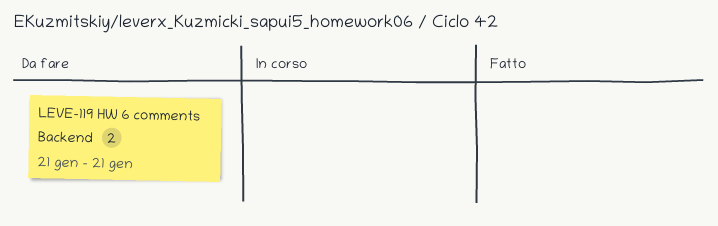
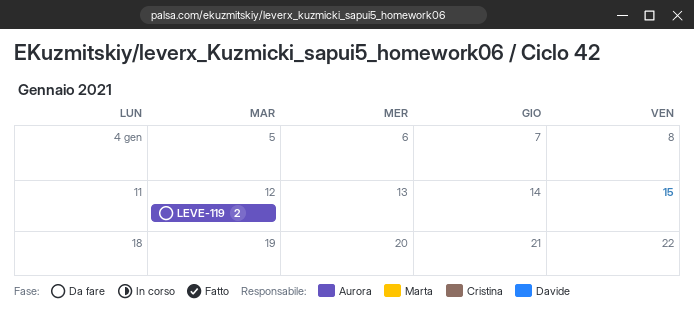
LEVE-119, start: Jan 21 -> Jan 12
LEVE-119, due: Jan 21 -> Jan 12

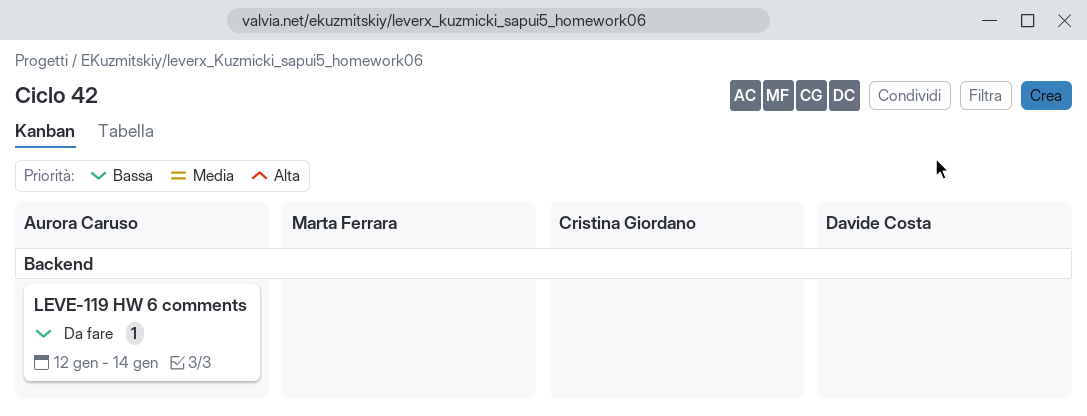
LEVE-119, estimate: 2 -> 1
LEVE-119, due: Jan 12 -> Jan 14

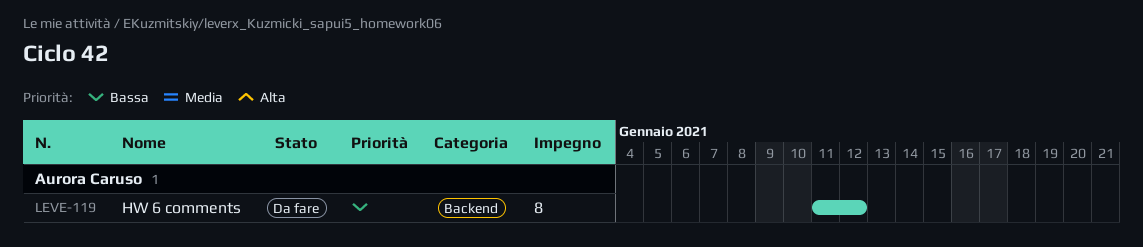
LEVE-119, estimate: 1 -> 8
LEVE-119, start: Jan 12 -> Jan 11
LEVE-119, due: Jan 14 -> Jan 12

